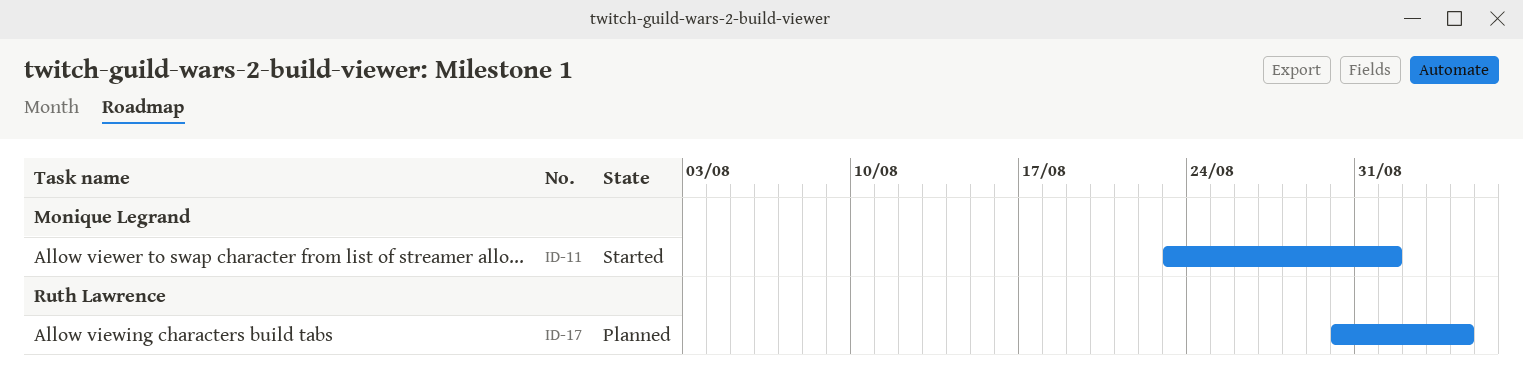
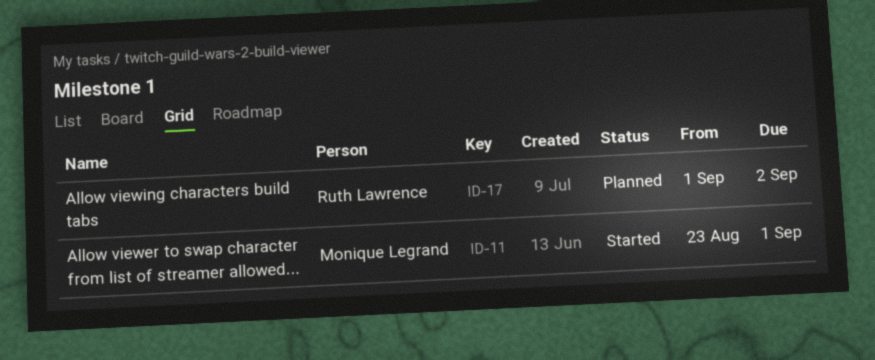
ID-17, start: Aug 30 -> Sep 1
ID-17, due: Sep 4 -> Sep 2

